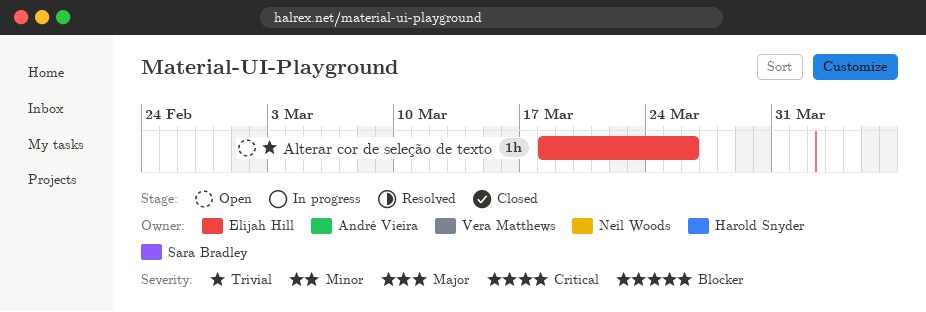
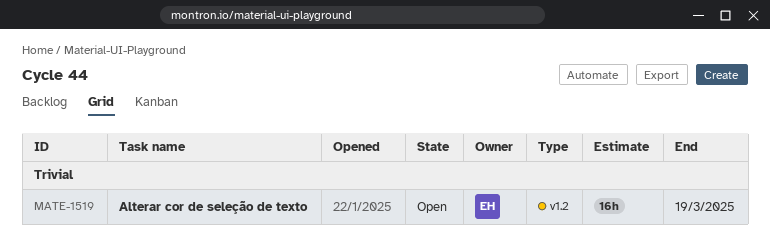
Alterar cor de seleção de texto, estimate: 1h -> 16h
Alterar cor de seleção de texto, due: Mar 26 -> Mar 19

